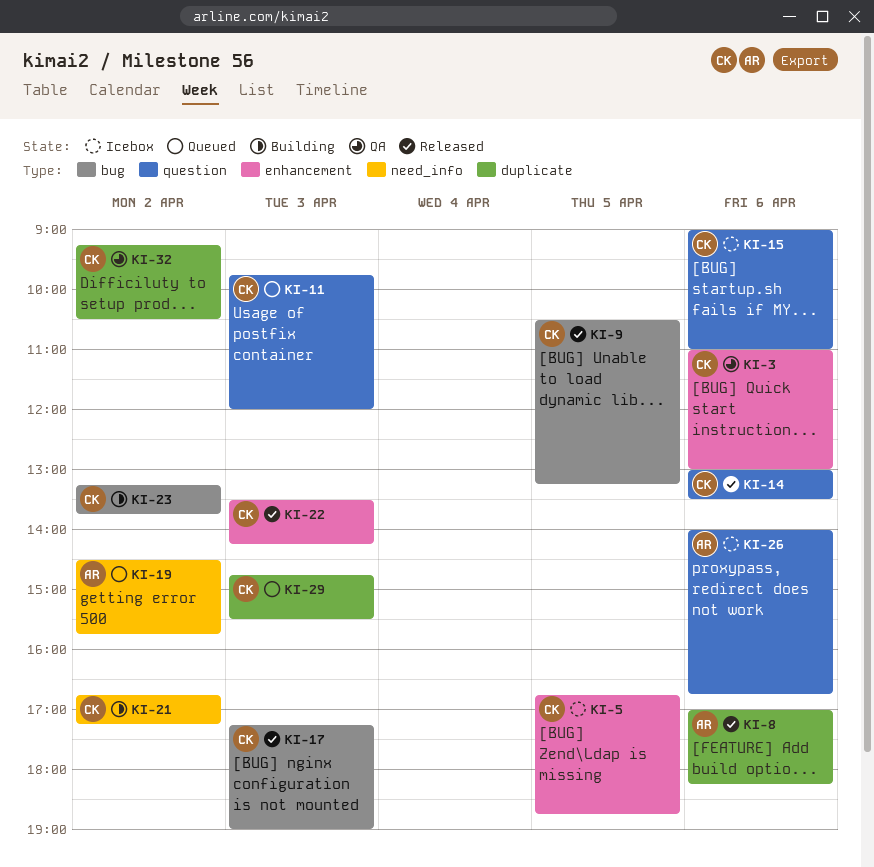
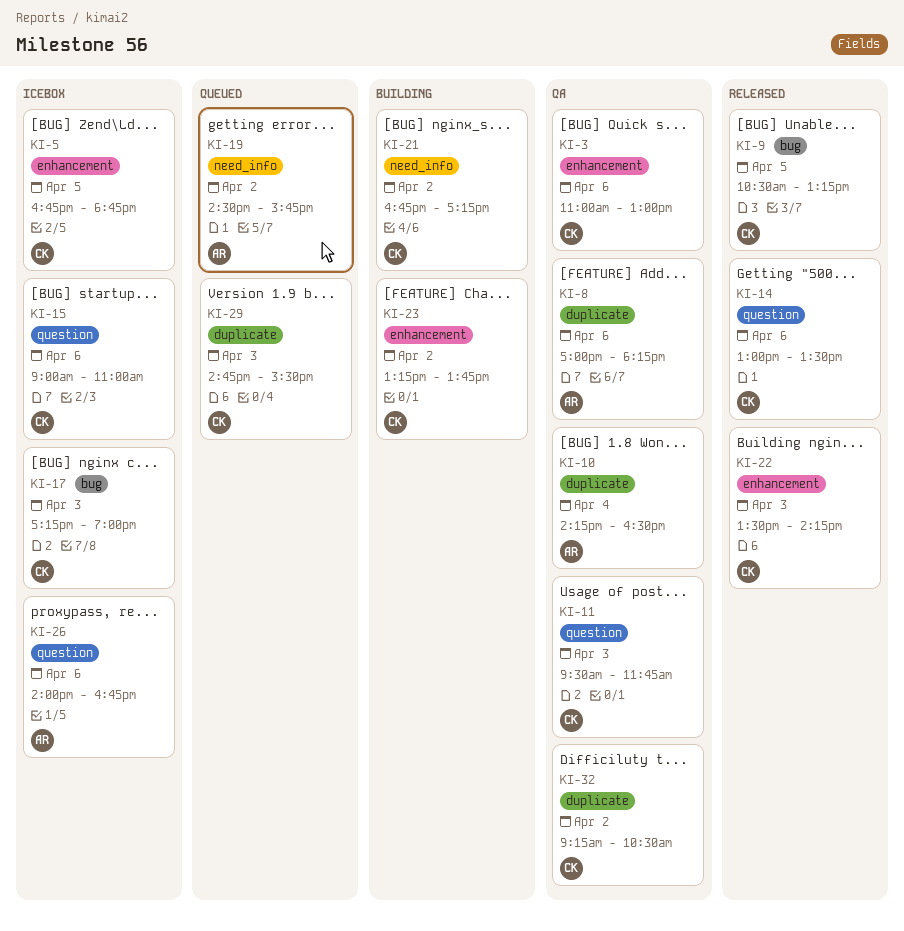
KI-8, status: Released -> QA
KI-10: none -> present
KI-11, status: Queued -> QA
KI-11, begins: 09:45 -> 09:30
KI-11, ends: 12:00 -> 11:45
KI-17, status: Released -> Icebox
KI-23, label: bug -> enhancement

